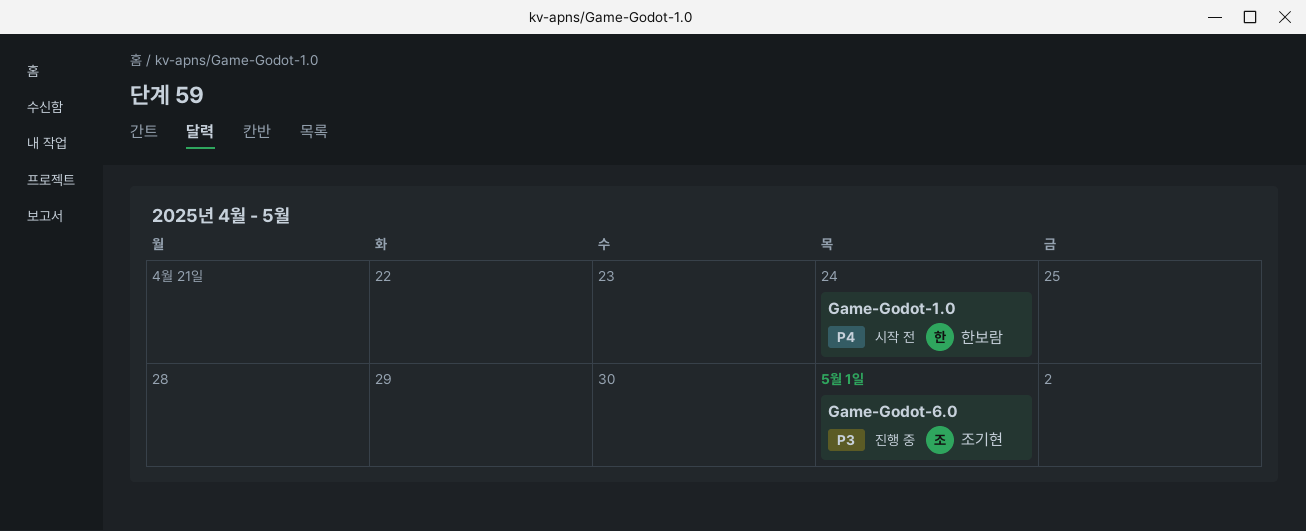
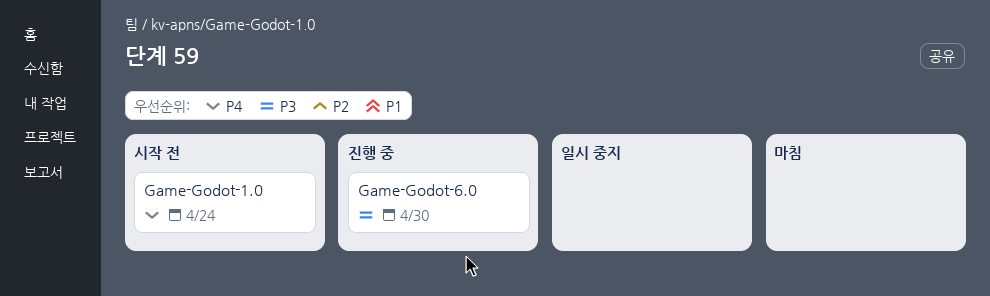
Game-Godot-6.0, due: May 1 -> Apr 30

